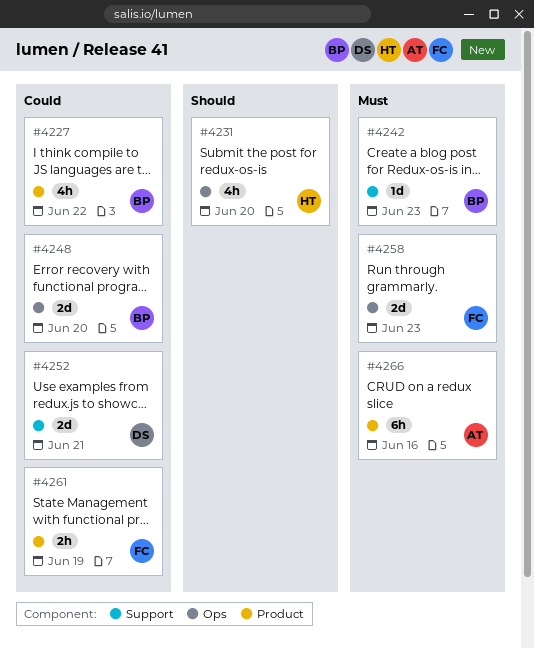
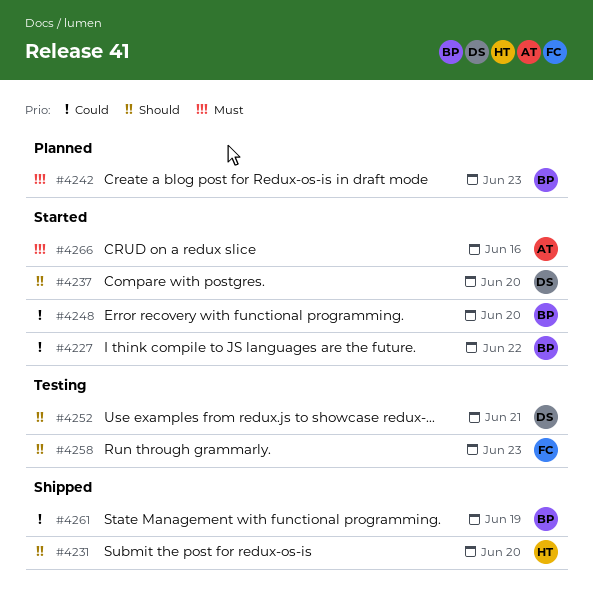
#4237: none -> present
#4252, priority: Could -> Should
#4258, priority: Must -> Should
#4261, owner: FC -> BP

